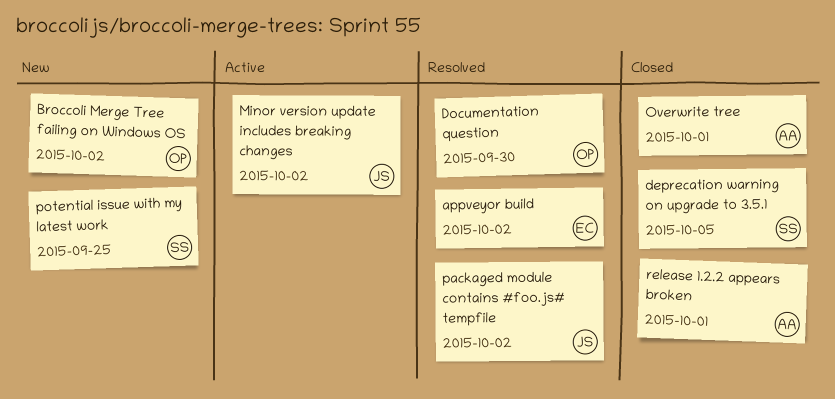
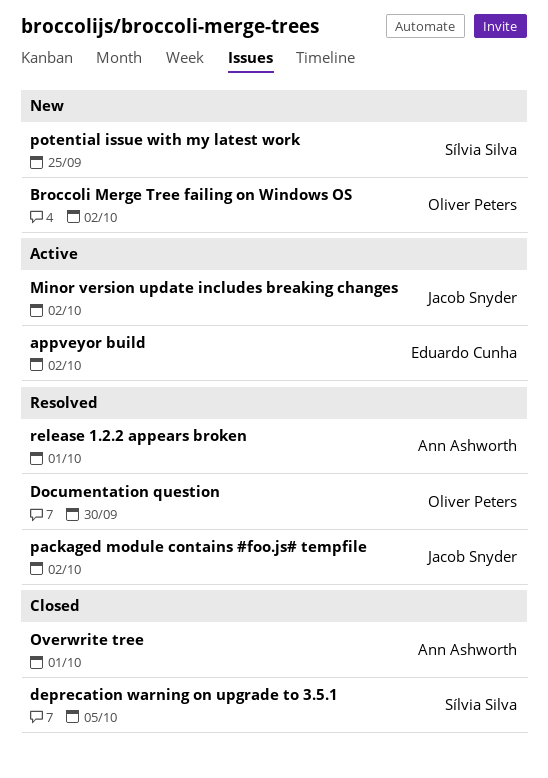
appveyor build, status: Resolved -> Active
release 1.2.2 appears broken, status: Closed -> Resolved

